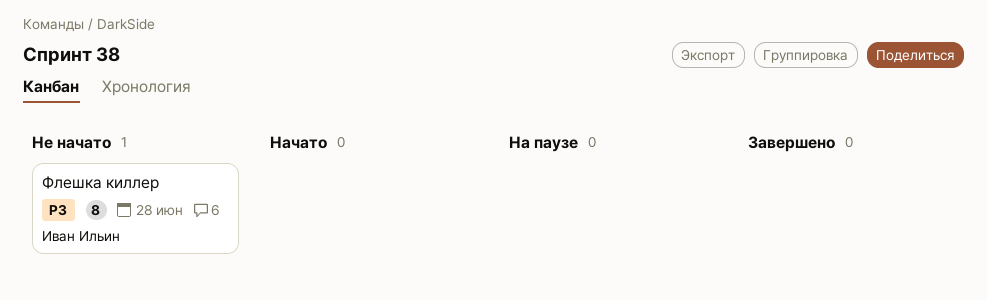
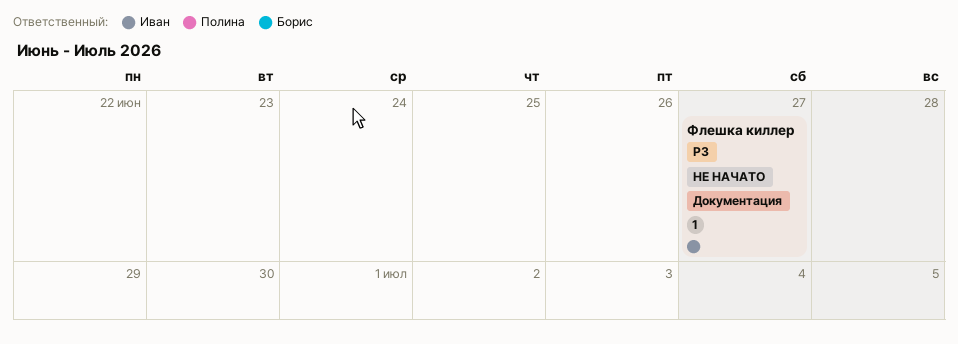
Флешка киллер, estimate: 8 -> 1
Флешка киллер, due: Jun 28 -> Jun 27

